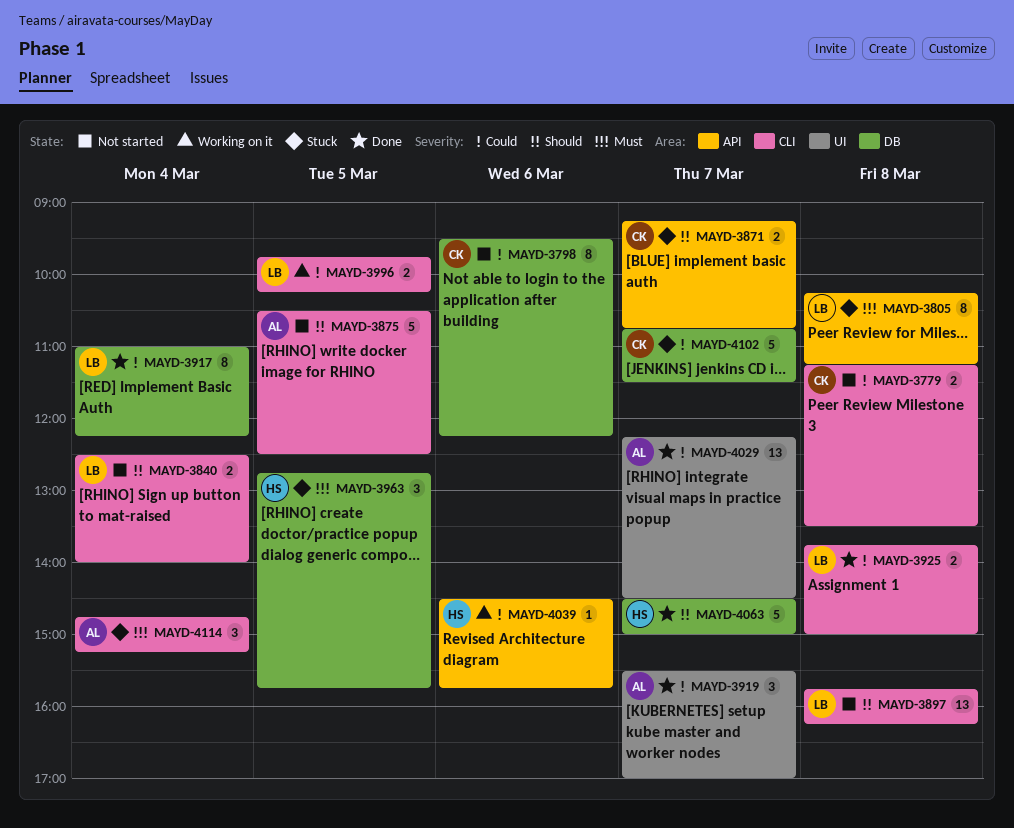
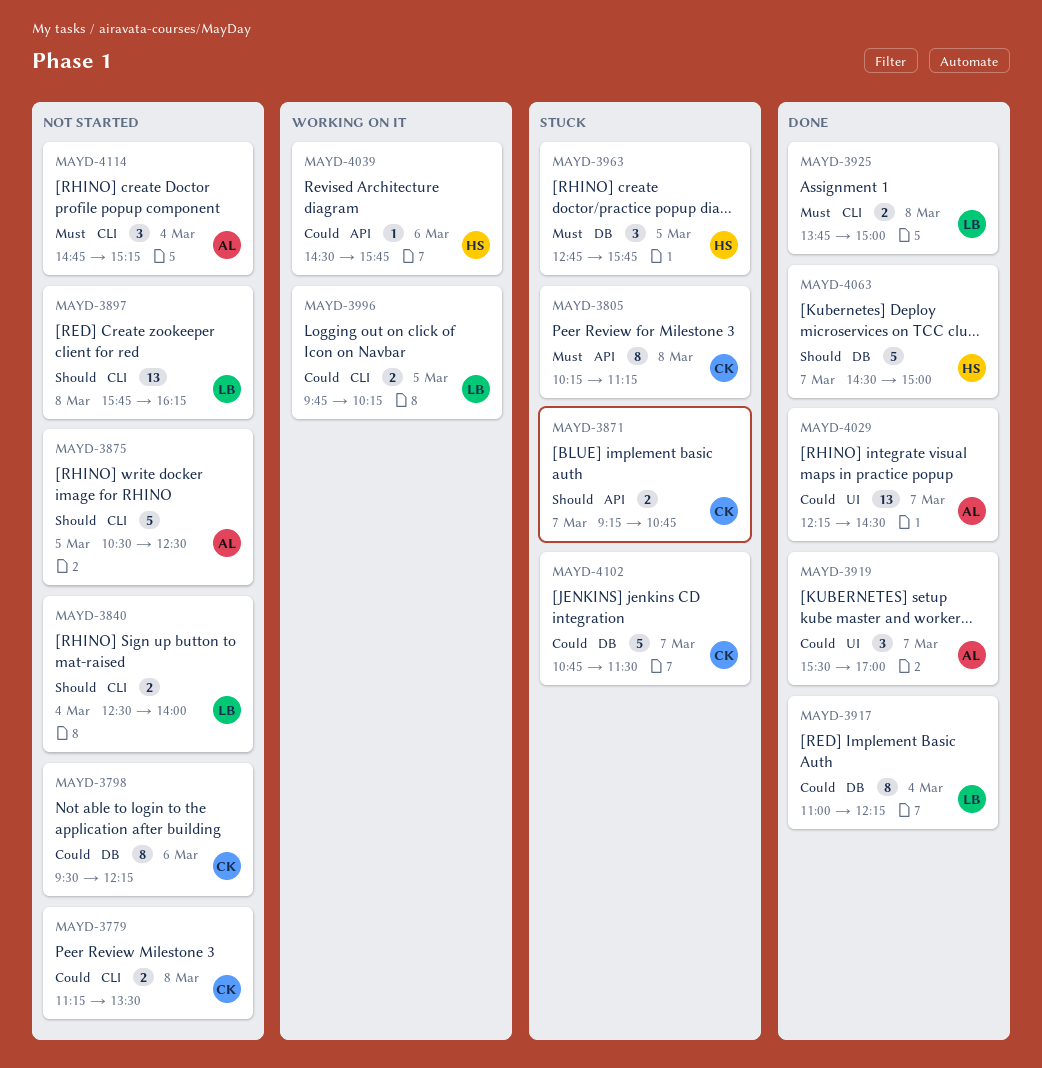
MAYD-3805, owner: LB -> CK
MAYD-3925, priority: Could -> Must
MAYD-4114, status: Stuck -> Not started

